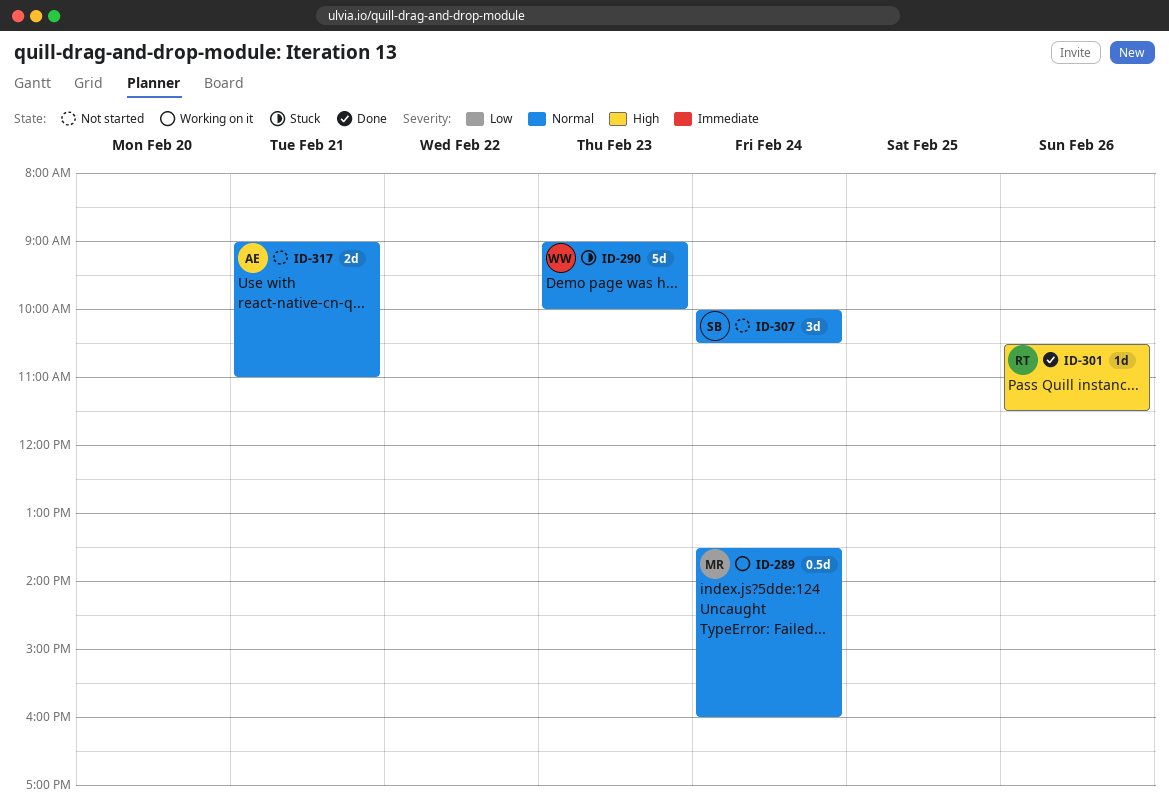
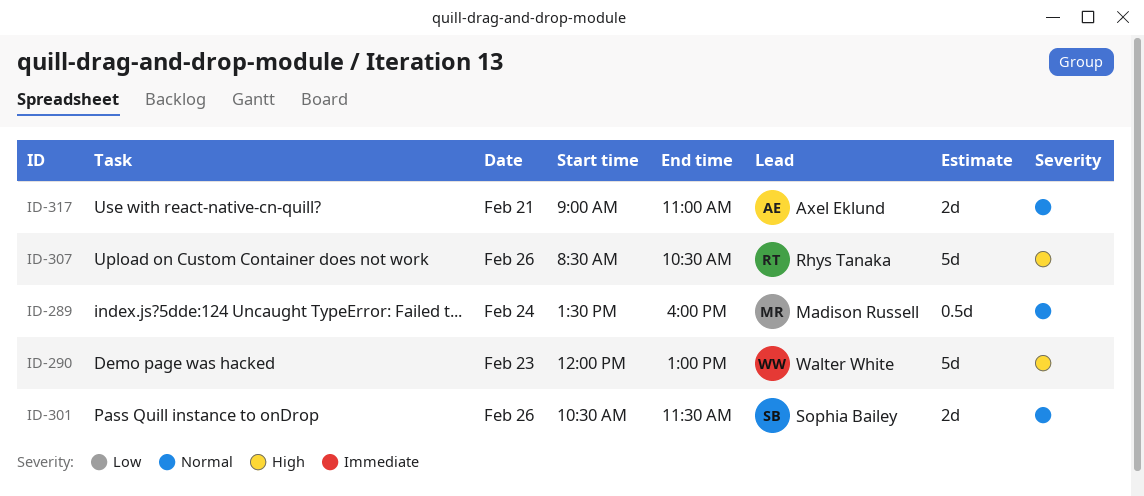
ID-290, priority: Normal -> High
ID-290, begins: 09:00 -> 12:00
ID-290, ends: 10:00 -> 13:00
ID-301, owner: Rhys Tanaka -> Sophia Bailey
ID-301, priority: High -> Normal
ID-301, estimate: 1d -> 2d
ID-307, owner: Sophia Bailey -> Rhys Tanaka
ID-307, priority: Normal -> High
ID-307, estimate: 3d -> 5d
ID-307, day: Feb 24 -> Feb 26
ID-307, begins: 10:00 -> 08:30

